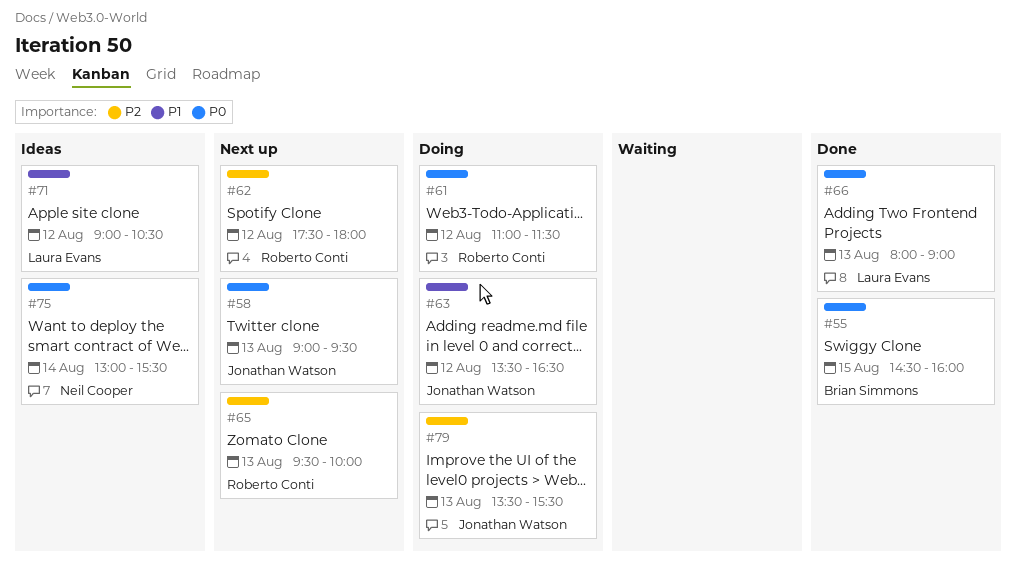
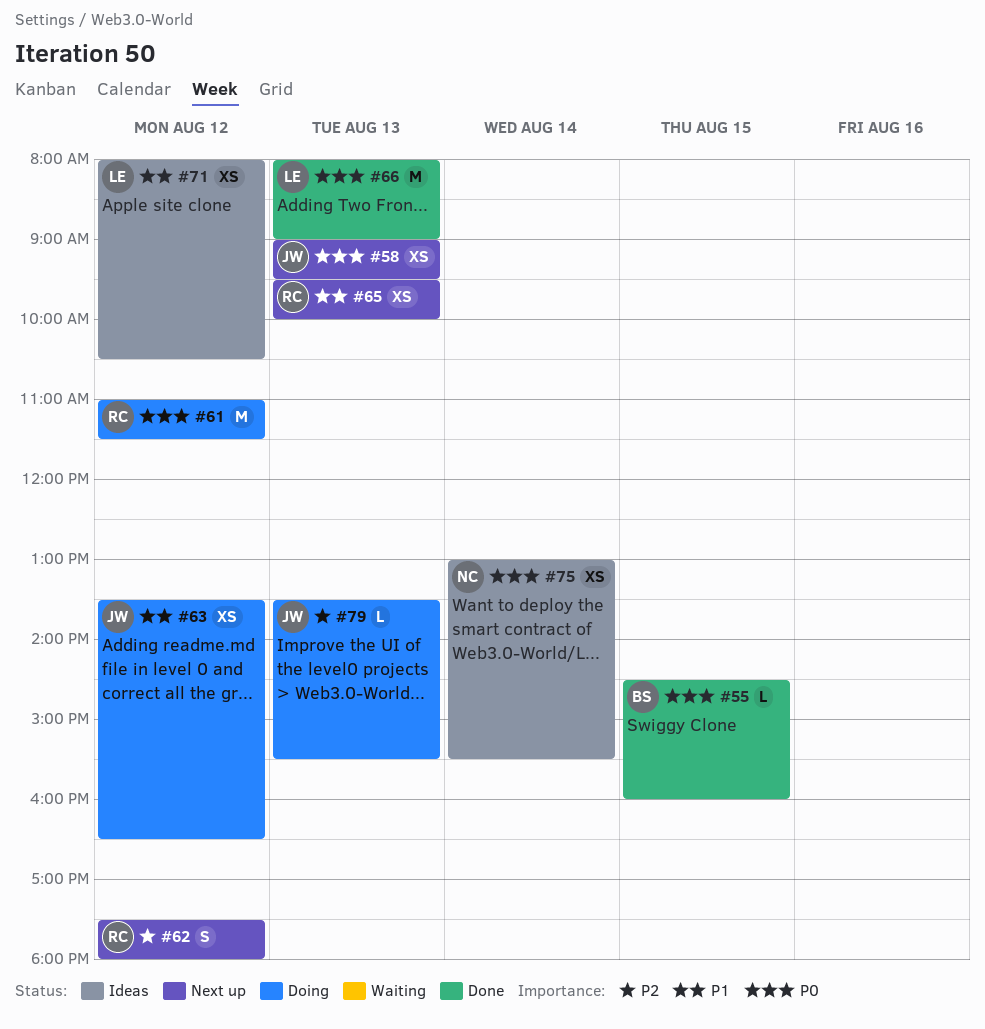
#65, priority: P2 -> P1
#71, begins: 09:00 -> 08:00

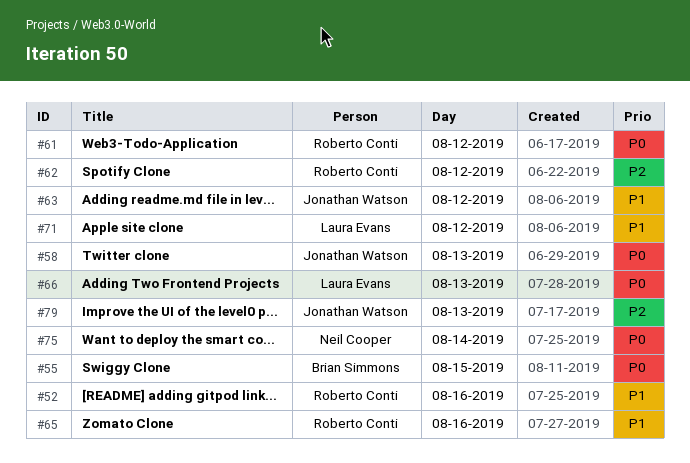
#52: none -> present
#65, day: Aug 13 -> Aug 16

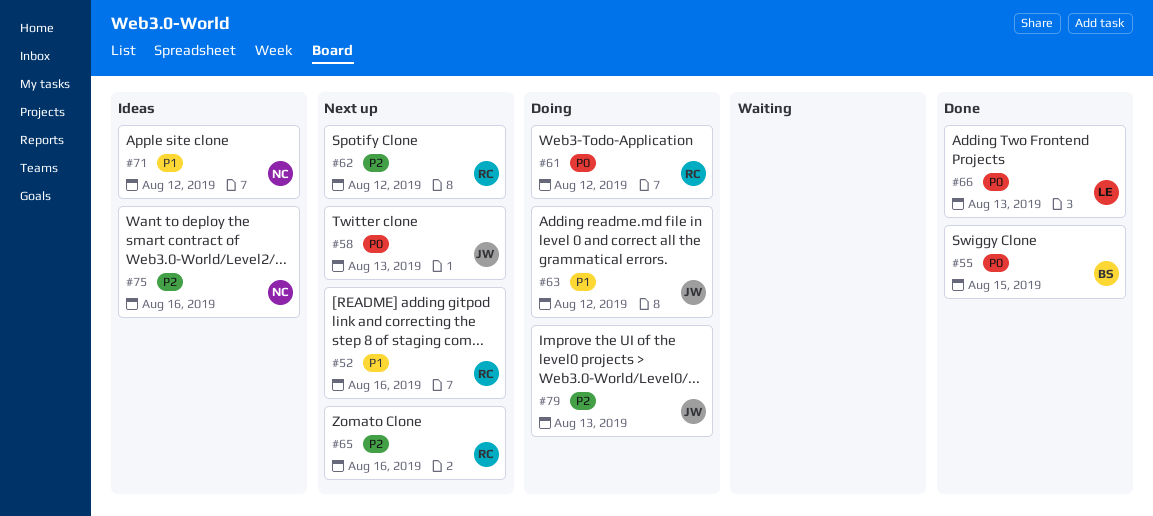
#65, priority: P1 -> P2
#71, owner: Laura Evans -> Neil Cooper
#75, priority: P0 -> P2
#75, day: Aug 14 -> Aug 16

